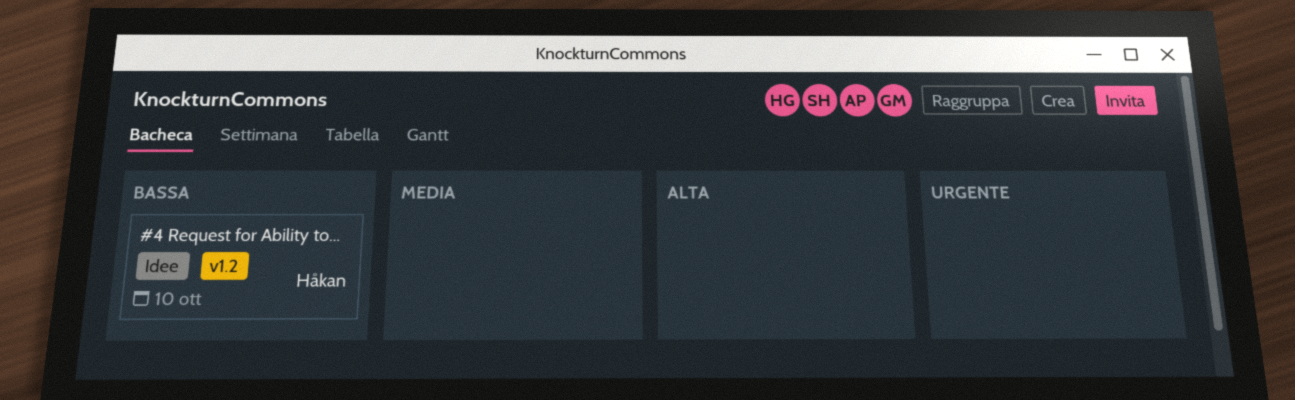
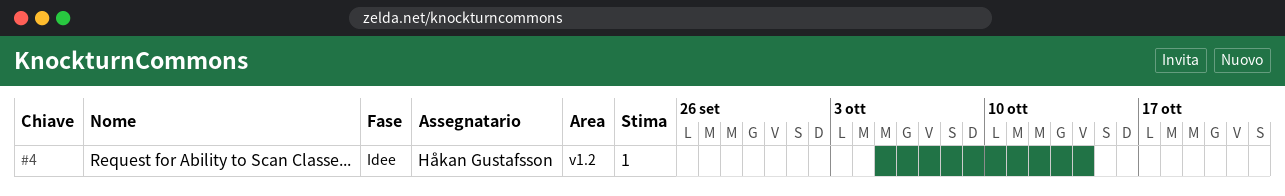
#4, due: Oct 10 -> Oct 14

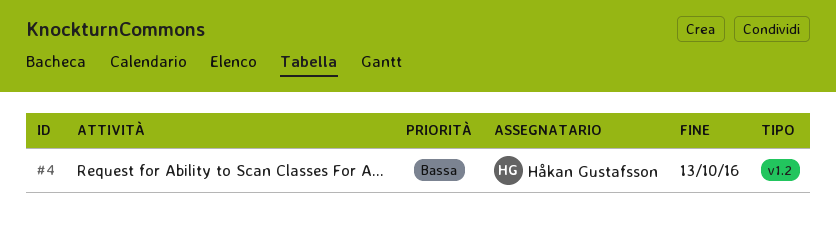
#4, due: Oct 14 -> Oct 13

